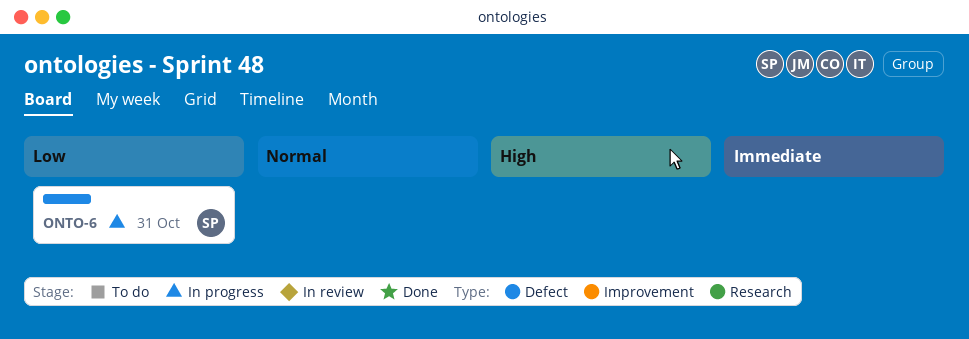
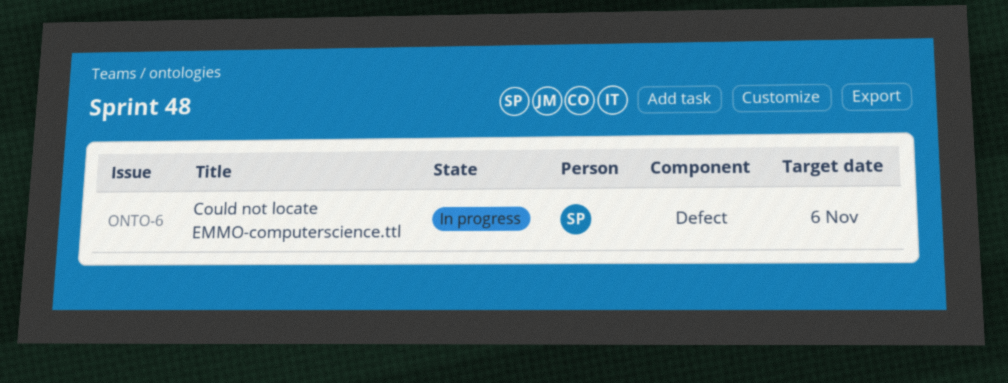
ONTO-6, due: Oct 31 -> Nov 6

